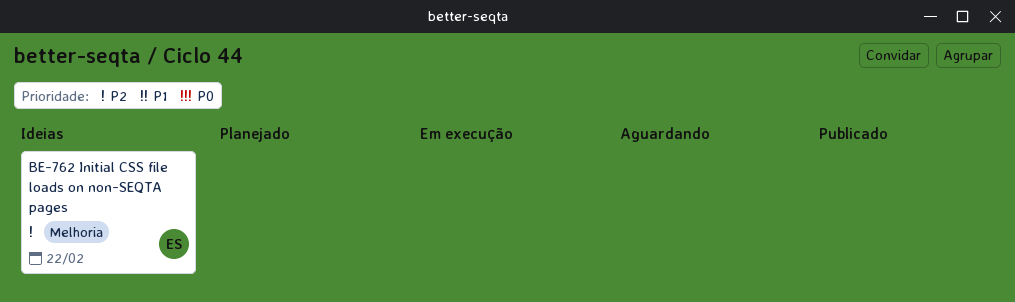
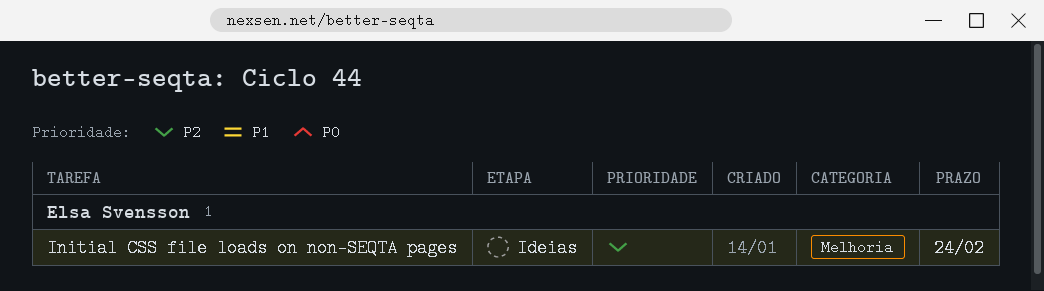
Initial CSS file loads on non-SEQTA pages, due: Feb 22 -> Feb 24

